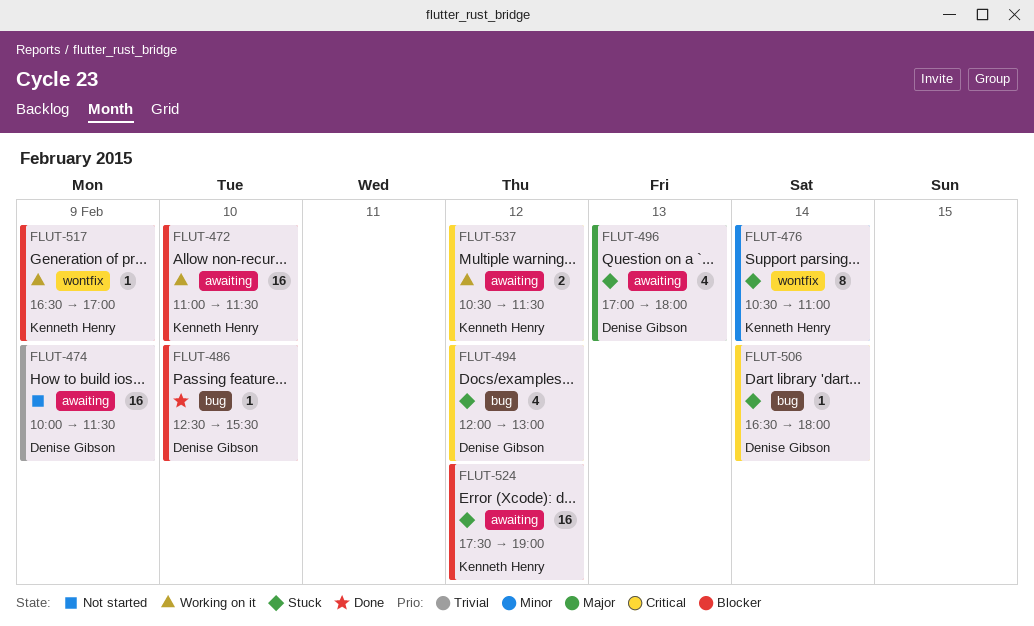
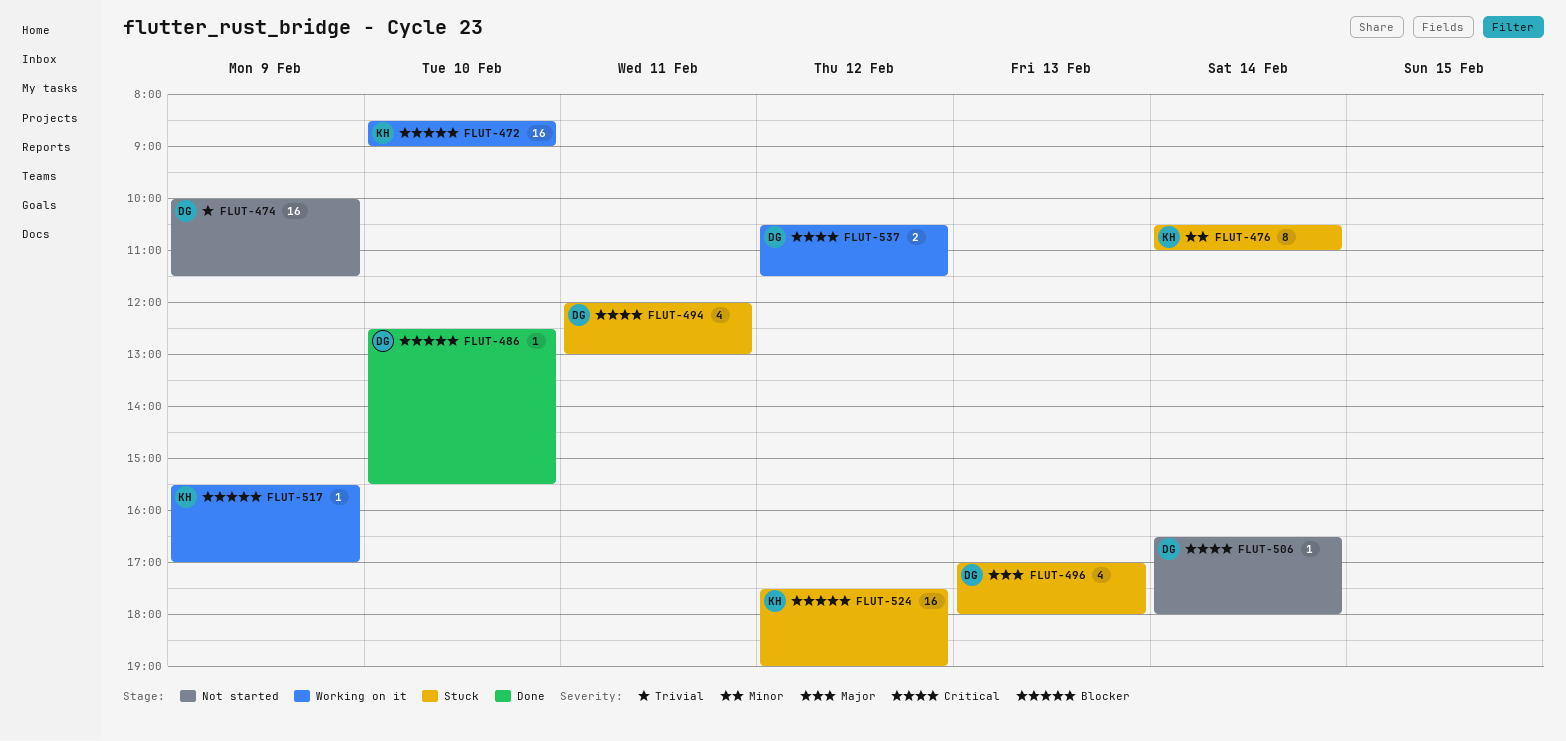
FLUT-472, begins: 11:00 -> 08:30
FLUT-472, ends: 11:30 -> 09:00
FLUT-494, day: Feb 12 -> Feb 11
FLUT-506, status: Stuck -> Not started
FLUT-517, begins: 16:30 -> 15:30
FLUT-537, owner: Kenneth Henry -> Denise Gibson

